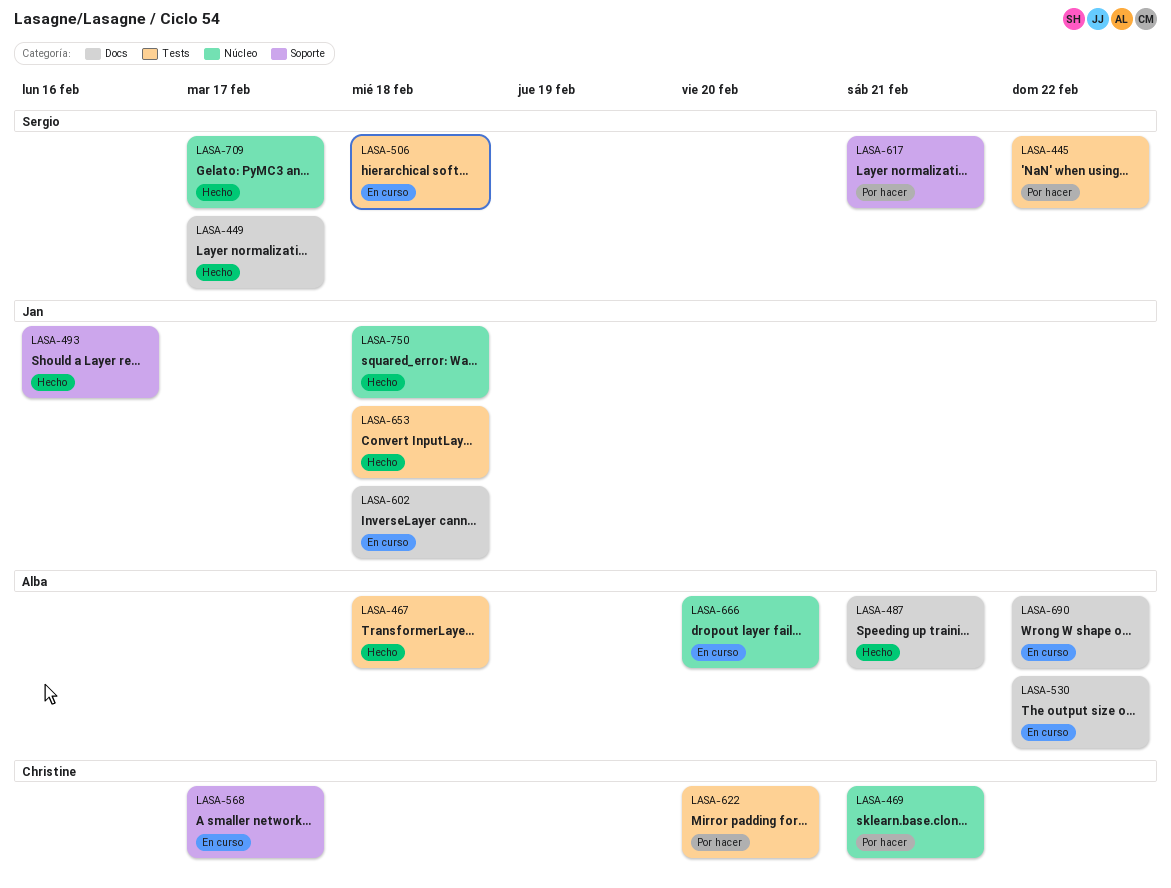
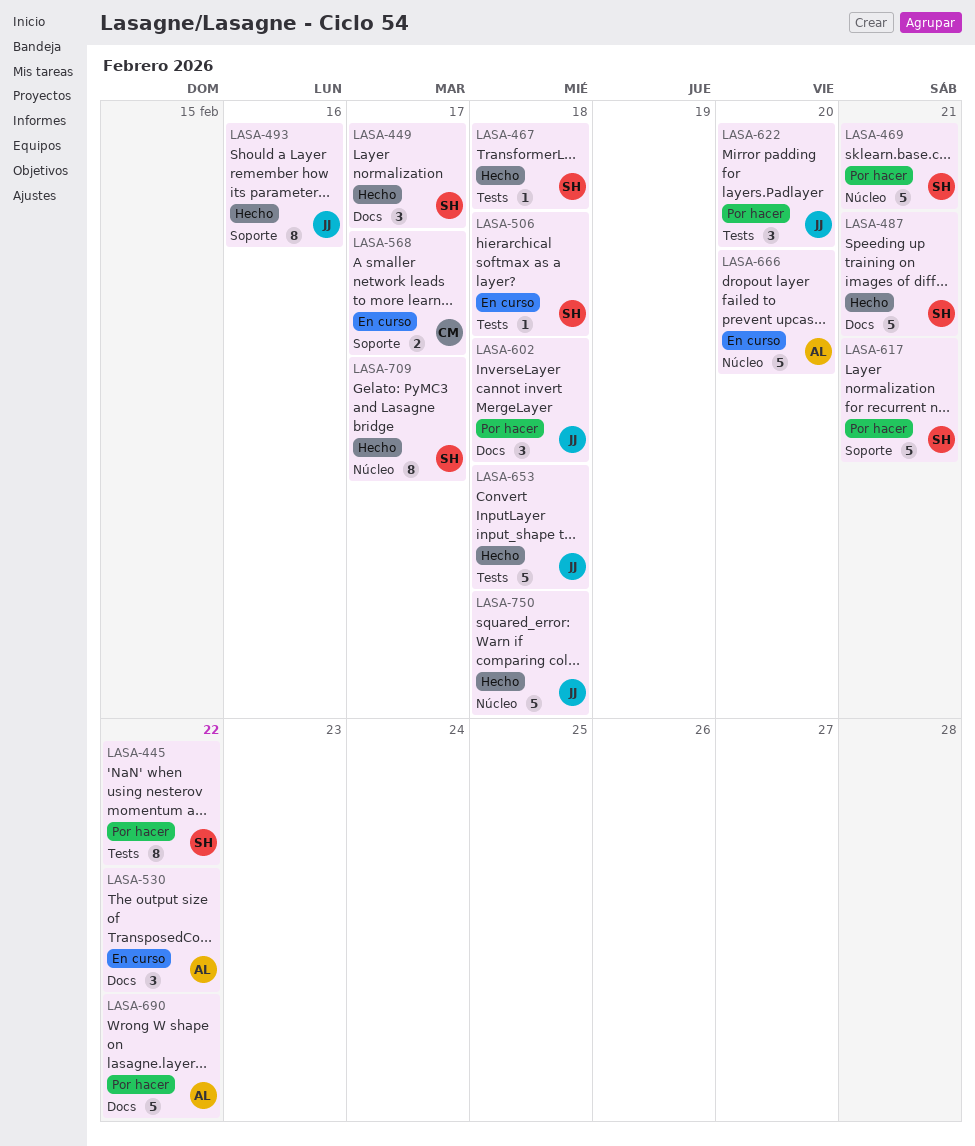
LASA-467, owner: Alba -> Sergio
LASA-469, owner: Christine -> Sergio
LASA-487, owner: Alba -> Sergio
LASA-602, status: En curso -> Por hacer
LASA-622, owner: Christine -> Jan
LASA-690, status: En curso -> Por hacer

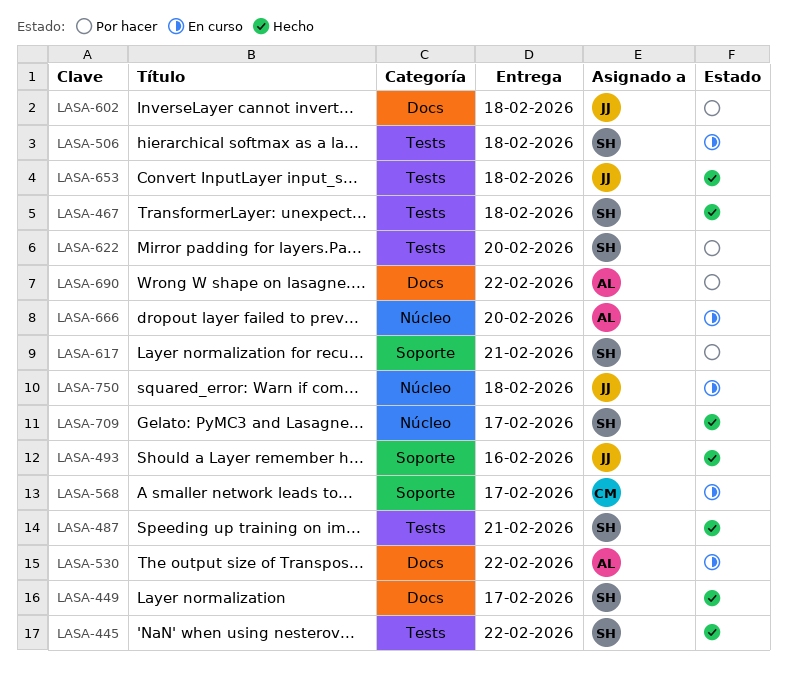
LASA-445, status: Por hacer -> Hecho
LASA-469: present -> none
LASA-487, label: Docs -> Tests
LASA-622, owner: JJ -> SH
LASA-750, status: Hecho -> En curso

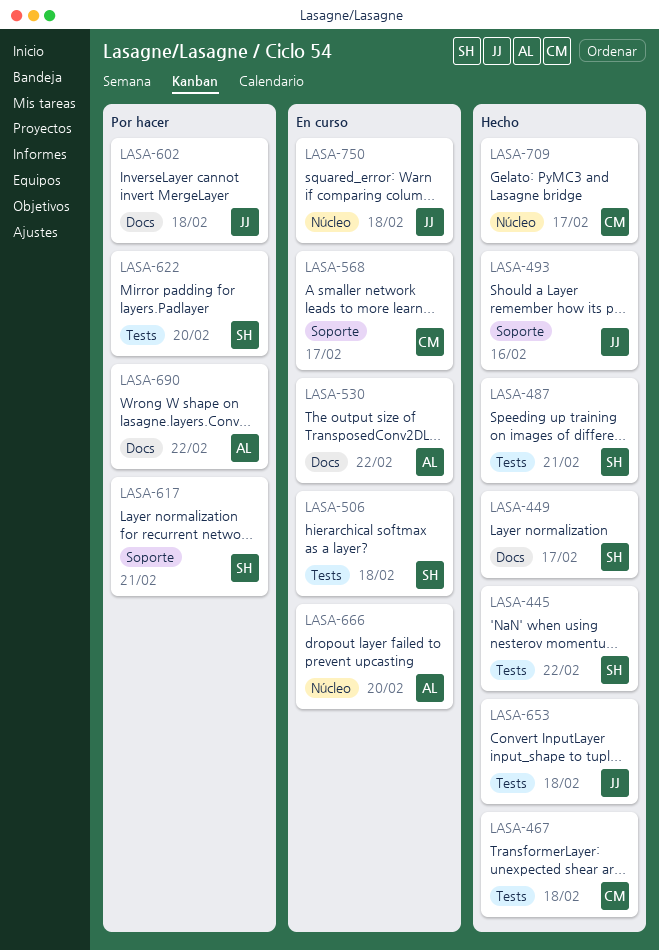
LASA-467, owner: SH -> CM
LASA-709, owner: SH -> CM

